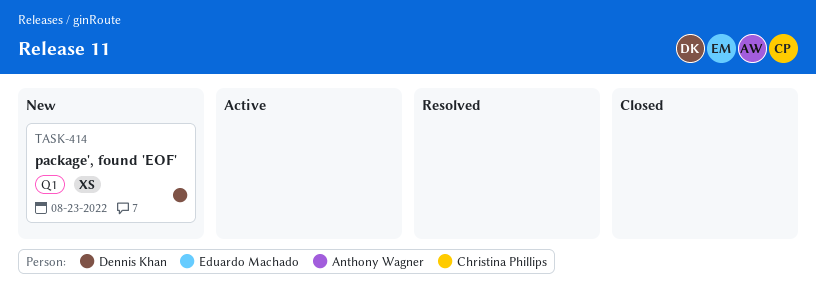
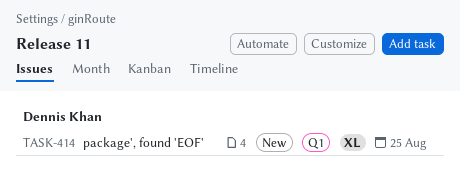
TASK-414, estimate: XS -> XL
TASK-414, due: Aug 23 -> Aug 25

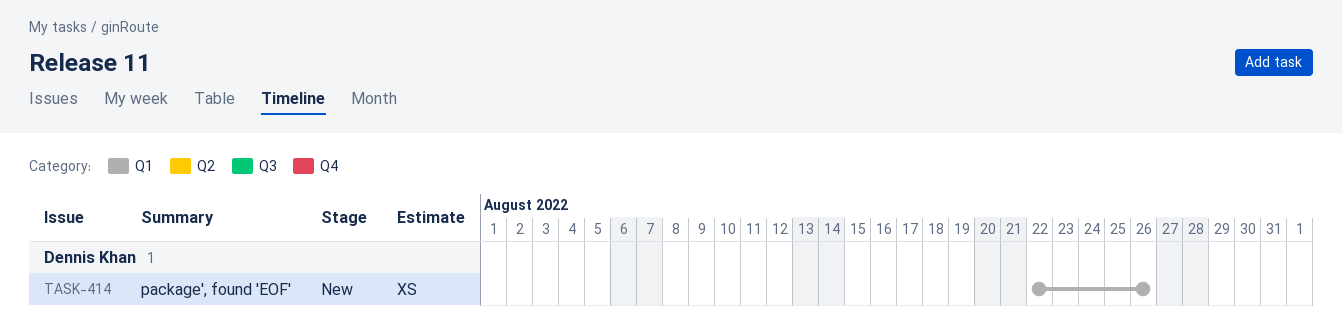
TASK-414, estimate: XL -> XS
TASK-414, due: Aug 25 -> Aug 26

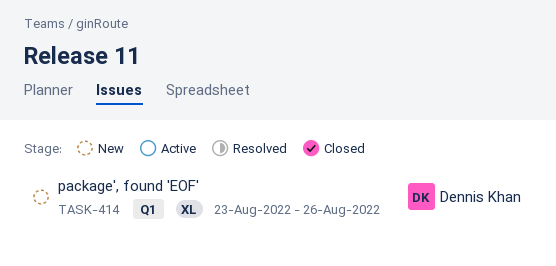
TASK-414, estimate: XS -> XL
TASK-414, start: Aug 22 -> Aug 23

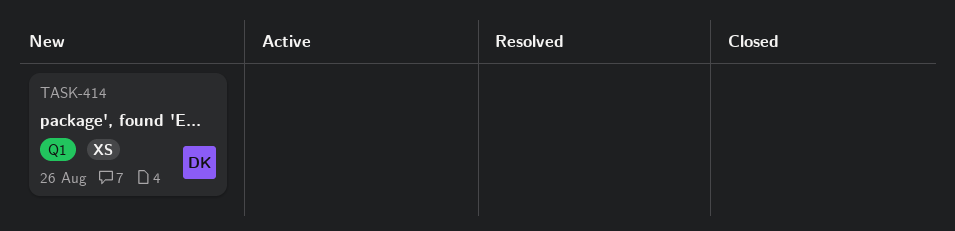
TASK-414, estimate: XL -> XS

